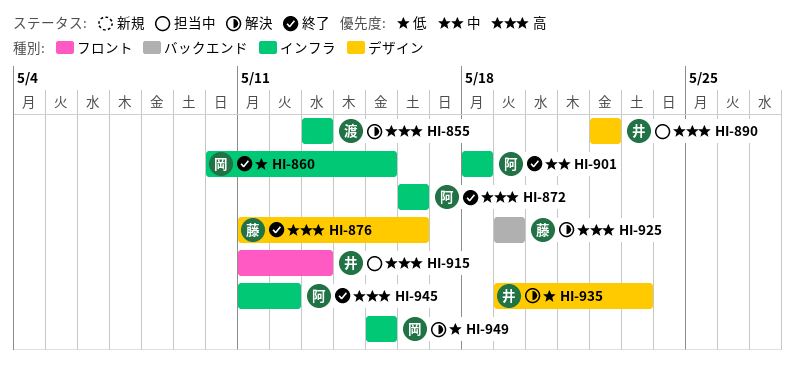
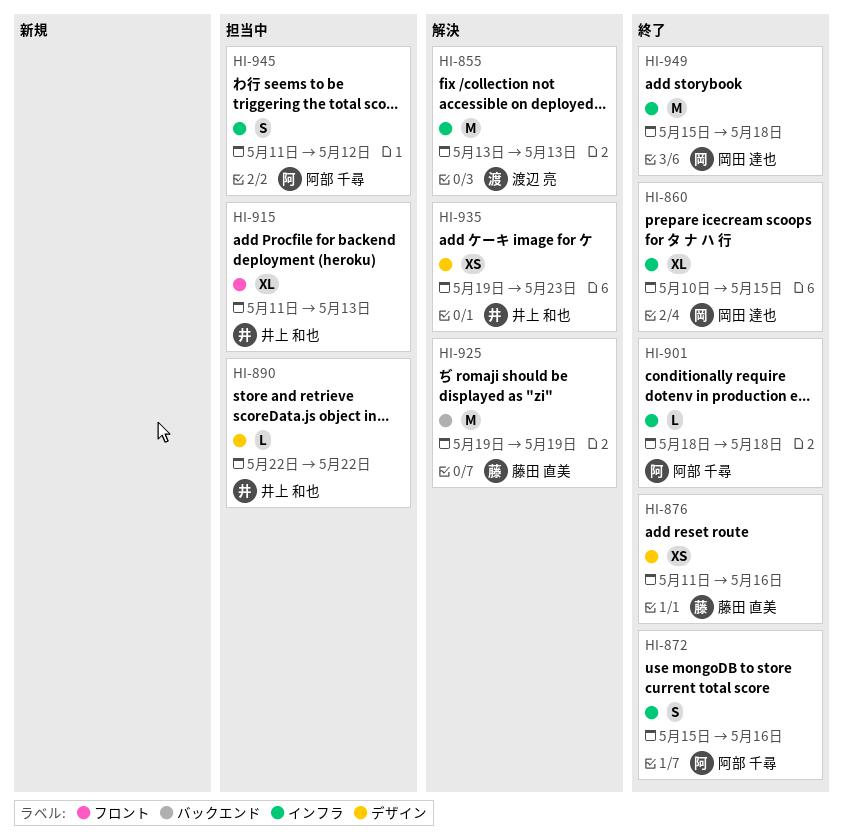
HI-872, start: May 16 -> May 15
HI-945, status: 終了 -> 担当中
HI-949, status: 解決 -> 終了
HI-949, due: May 15 -> May 18

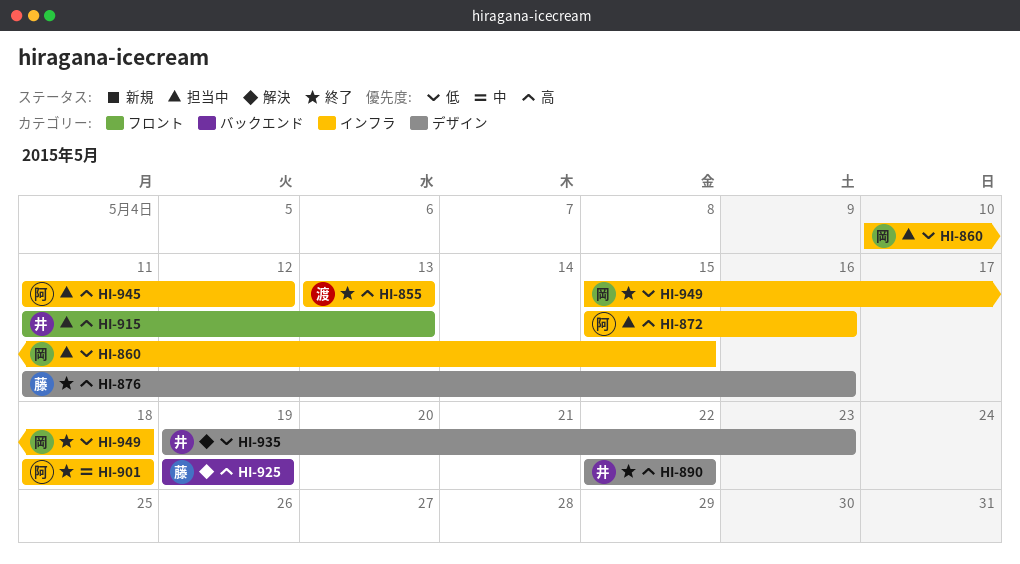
HI-855, status: 解決 -> 終了
HI-860, status: 終了 -> 担当中
HI-872, status: 終了 -> 担当中
HI-890, status: 担当中 -> 終了

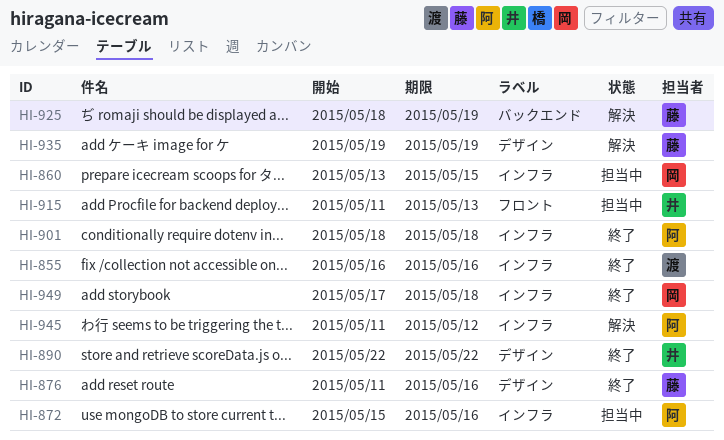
HI-855, start: May 13 -> May 16
HI-855, due: May 13 -> May 16
HI-860, start: May 10 -> May 13
HI-925, start: May 19 -> May 18
HI-935, owner: 井 -> 藤
HI-935, due: May 23 -> May 19
HI-945, status: 担当中 -> 解決
HI-949, start: May 15 -> May 17

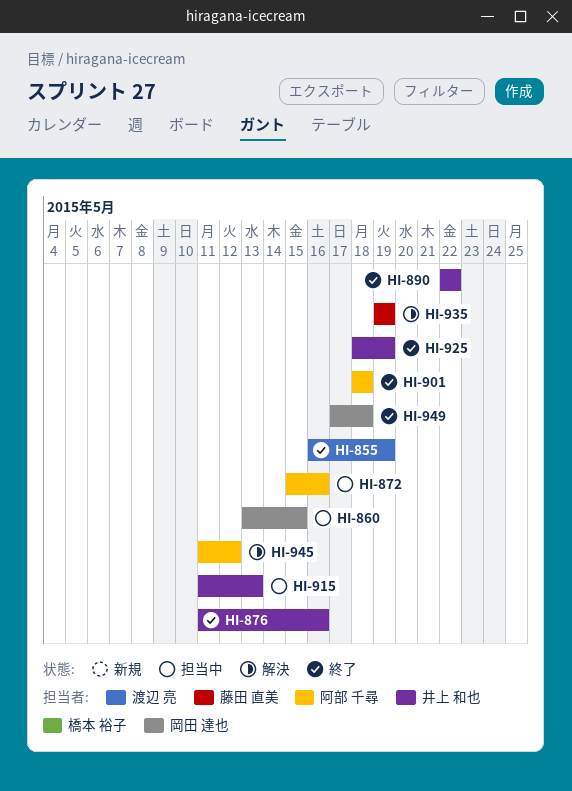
HI-855, due: May 16 -> May 19
HI-876, owner: 藤田 直美 -> 井上 和也
HI-925, status: 解決 -> 終了
HI-925, owner: 藤田 直美 -> 井上 和也

